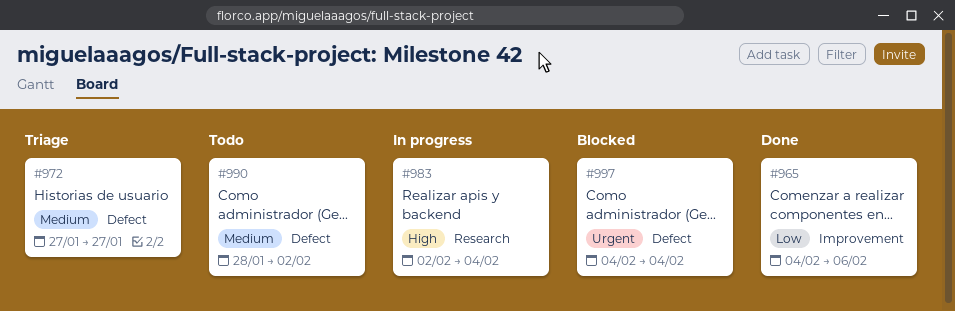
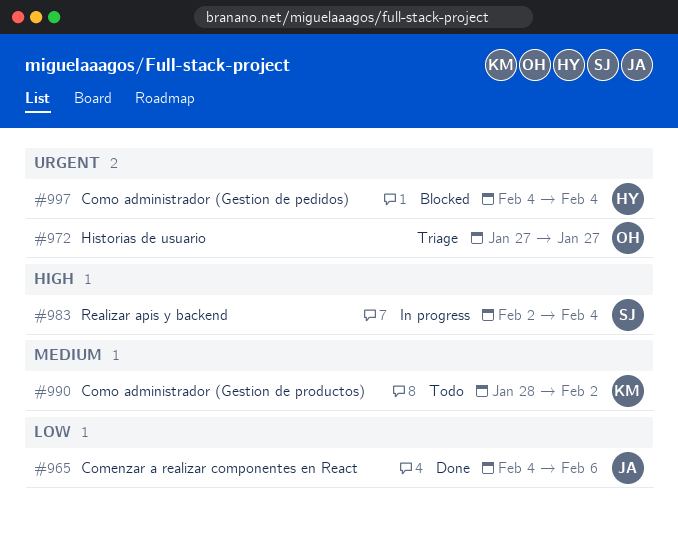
#972, priority: Medium -> Urgent

